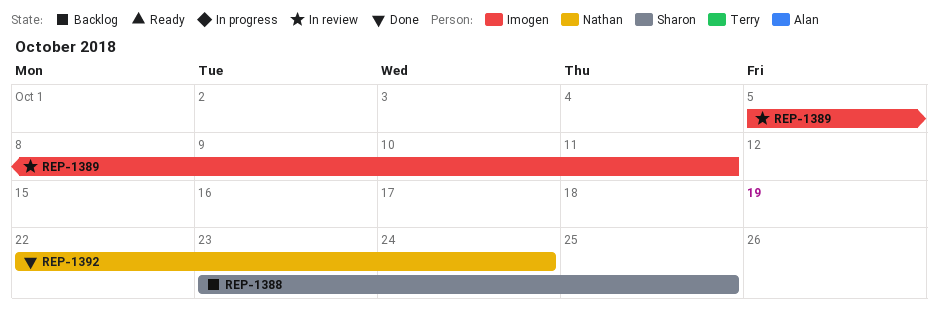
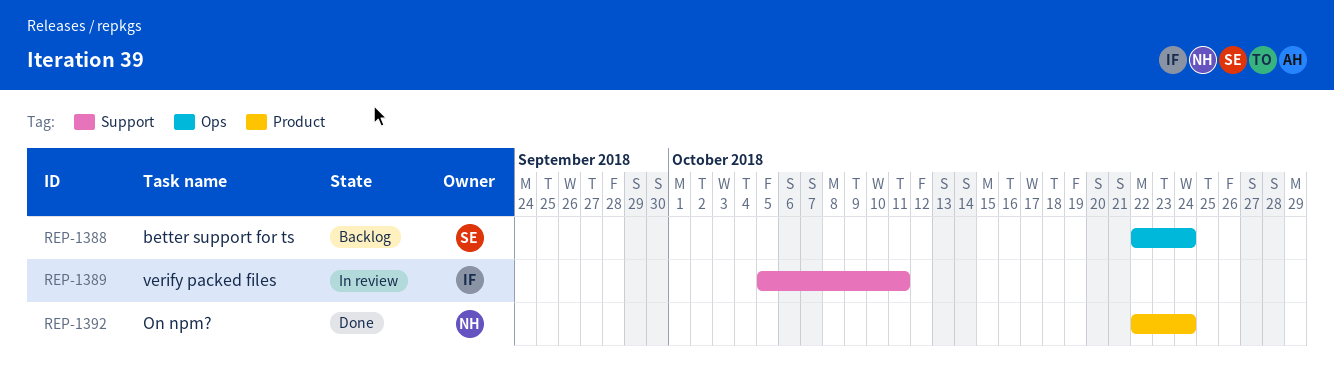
REP-1388, start: Oct 23 -> Oct 22
REP-1388, due: Oct 25 -> Oct 24

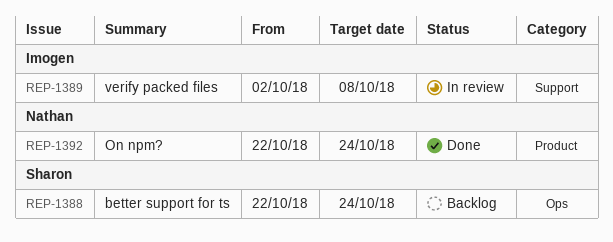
REP-1389, start: Oct 5 -> Oct 2
REP-1389, due: Oct 11 -> Oct 8

